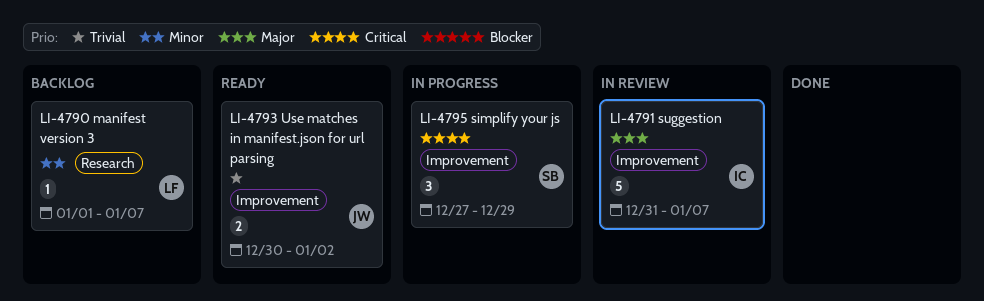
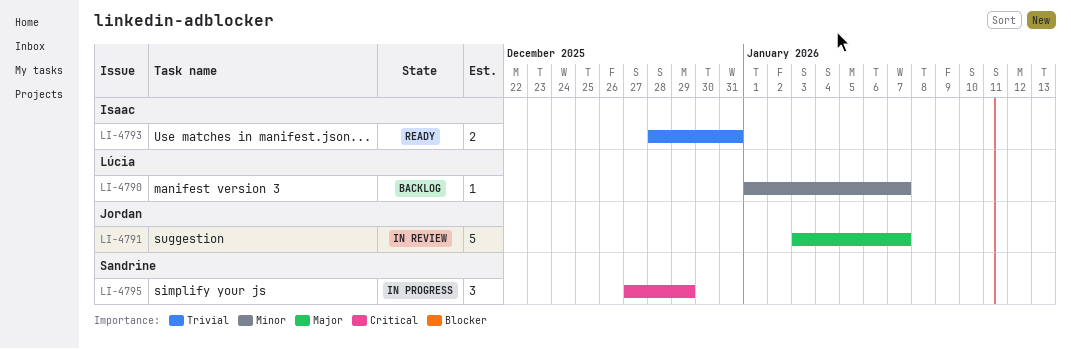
LI-4791, owner: Isaac -> Jordan
LI-4791, start: Dec 31 -> Jan 3
LI-4793, owner: Jordan -> Isaac
LI-4793, start: Dec 30 -> Dec 28
LI-4793, due: Jan 2 -> Dec 31

